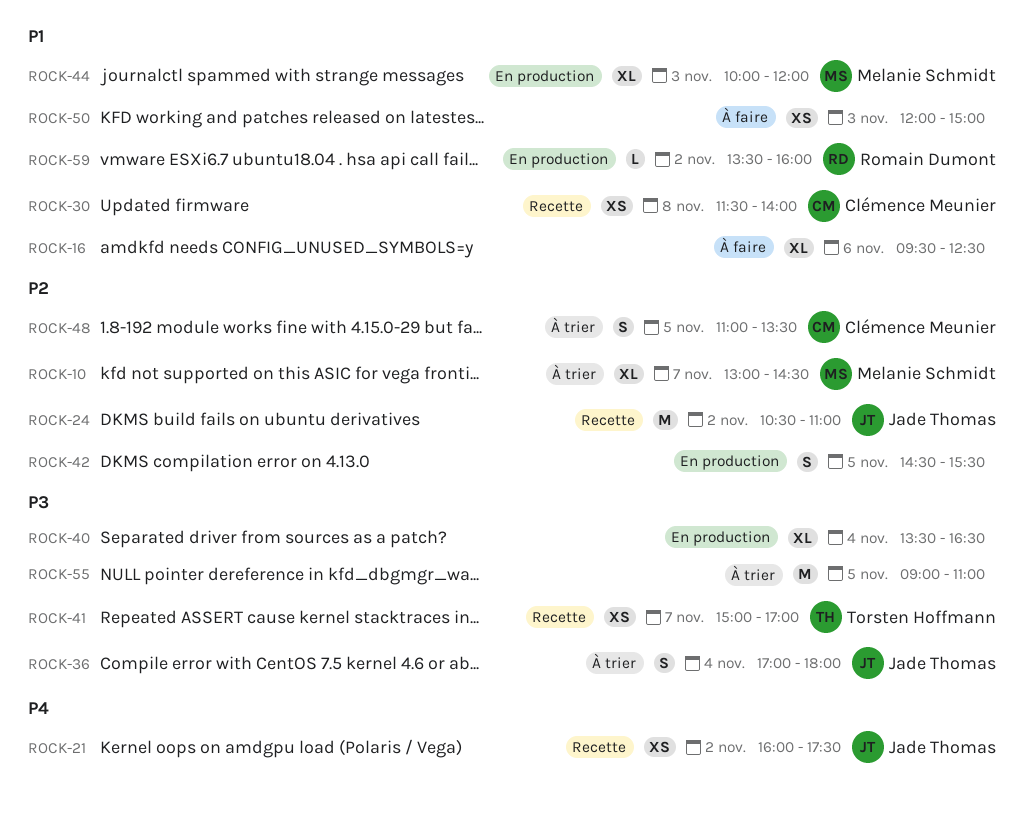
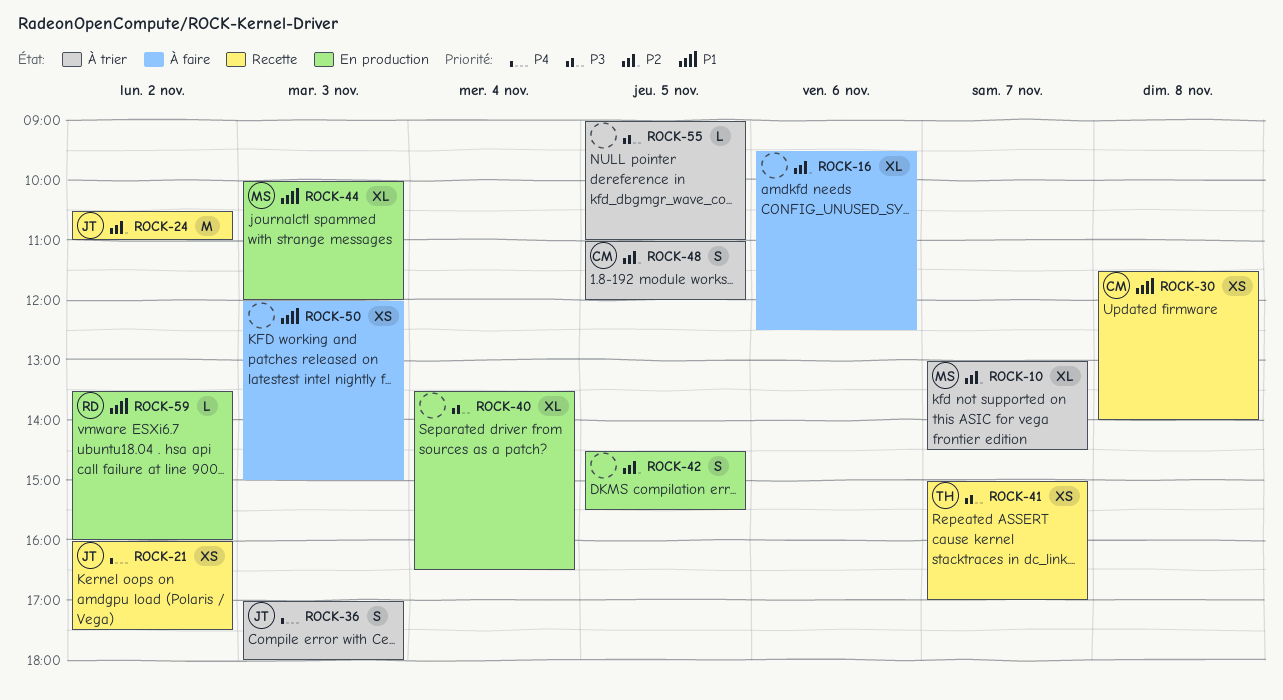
ROCK-16, priority: P1 -> P2
ROCK-36, priority: P3 -> P4
ROCK-36, day: Nov 4 -> Nov 3
ROCK-48, ends: 13:30 -> 12:00
ROCK-55, estimate: M -> L

